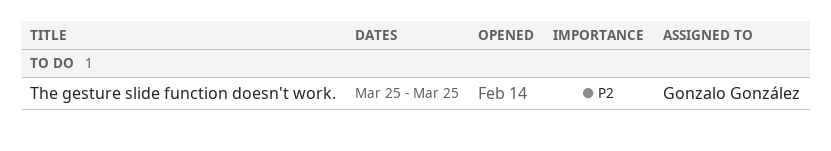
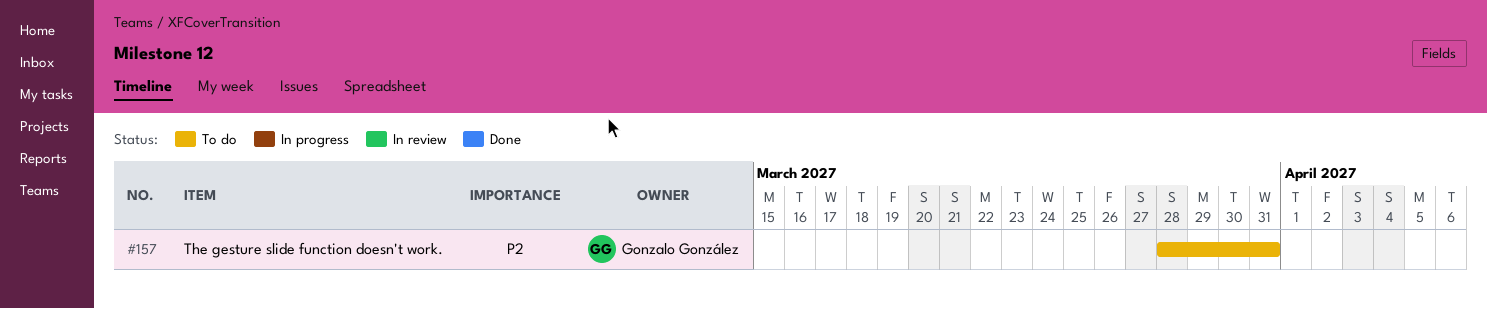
The gesture slide function doesn't work., start: Mar 25 -> Mar 28
The gesture slide function doesn't work., due: Mar 25 -> Mar 31

